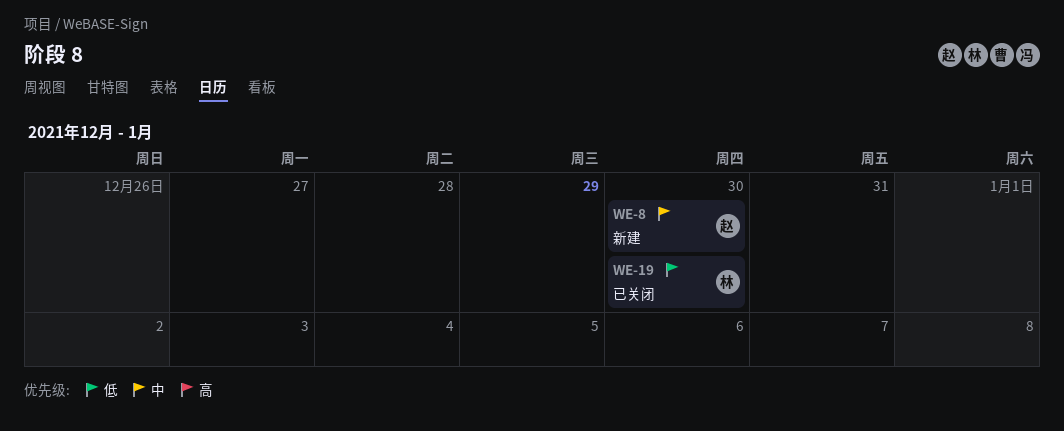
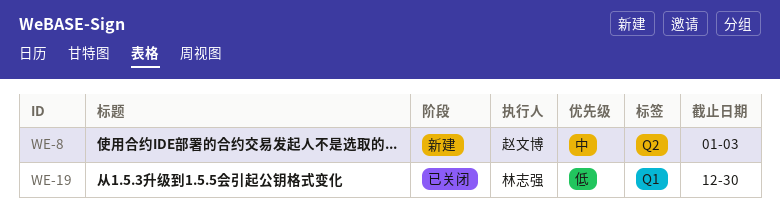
WE-8, due: Dec 30 -> Jan 3

